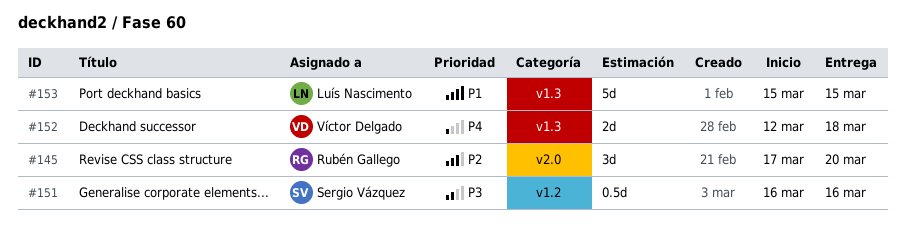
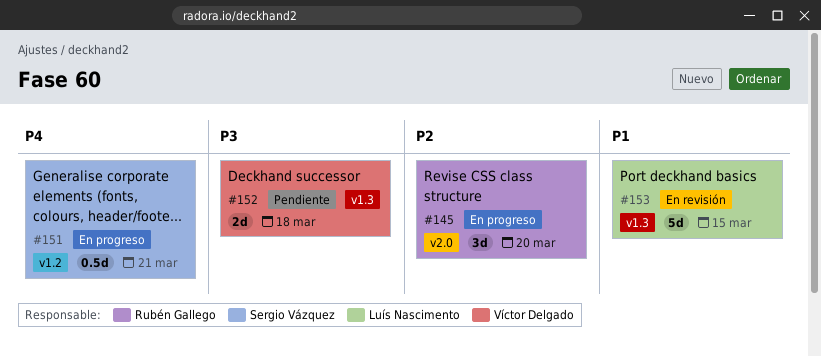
#151, priority: P3 -> P4
#151, due: Mar 16 -> Mar 21
#152, priority: P4 -> P3

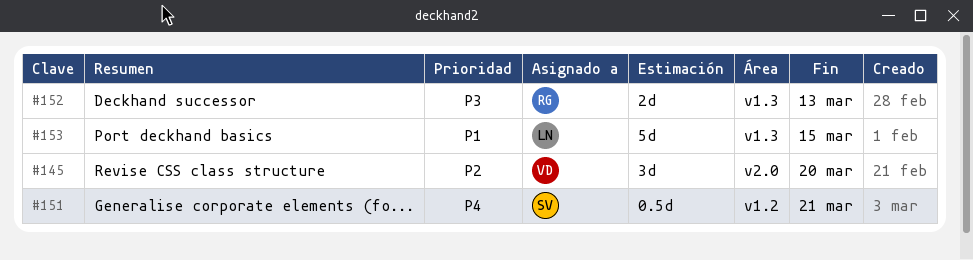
#145, owner: Rubén Gallego -> Víctor Delgado
#152, owner: Víctor Delgado -> Rubén Gallego
#152, due: Mar 18 -> Mar 13

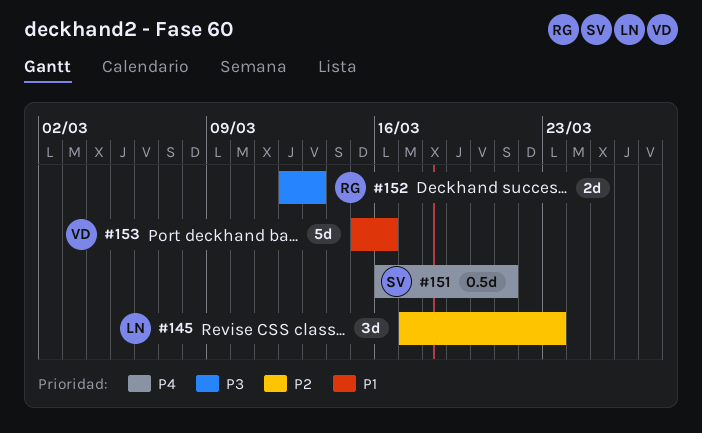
#145, owner: VD -> LN
#145, due: Mar 20 -> Mar 23
#153, owner: LN -> VD
#153, due: Mar 15 -> Mar 16

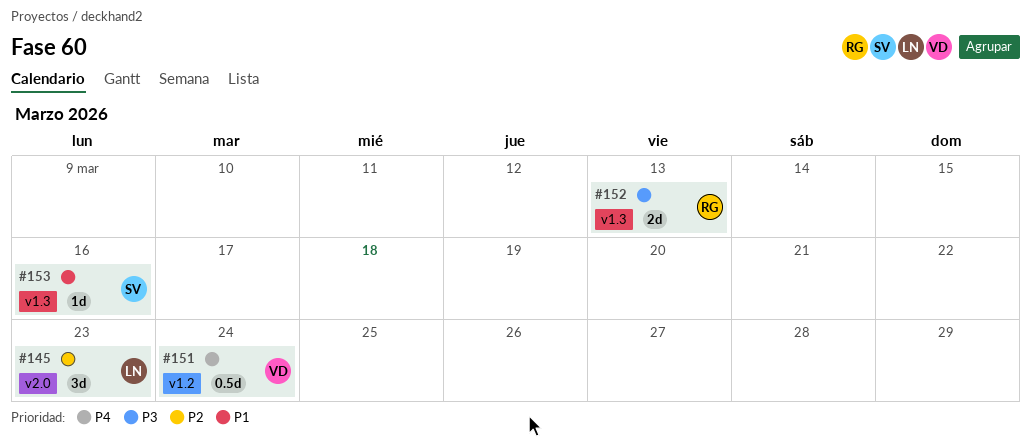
#151, owner: SV -> VD
#151, due: Mar 21 -> Mar 24
#153, owner: VD -> SV
#153, estimate: 5d -> 1d

